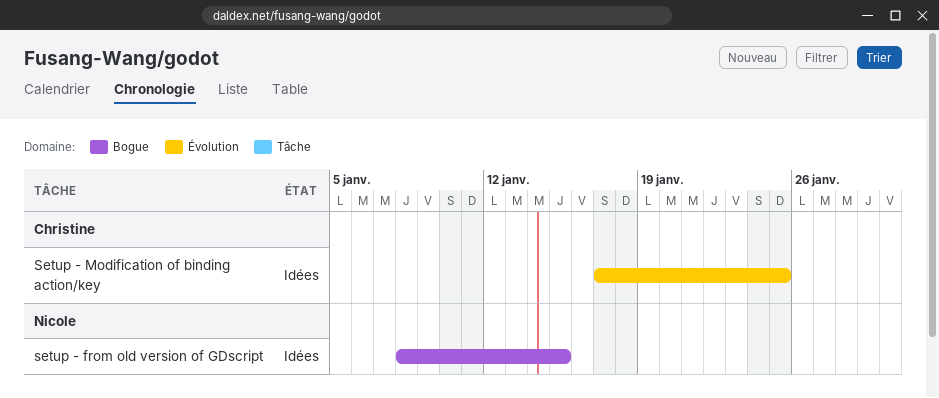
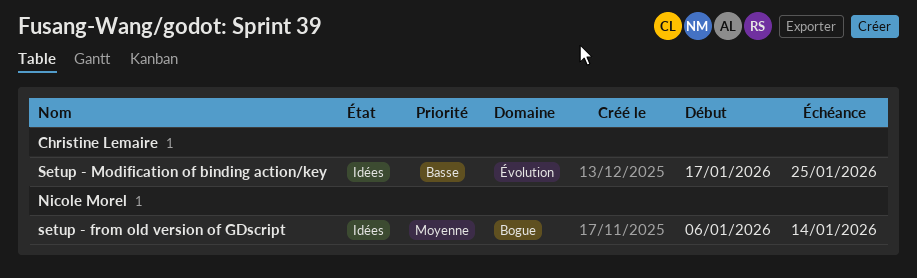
setup - from old version of GDscript, start: Jan 8 -> Jan 6
setup - from old version of GDscript, due: Jan 15 -> Jan 14

